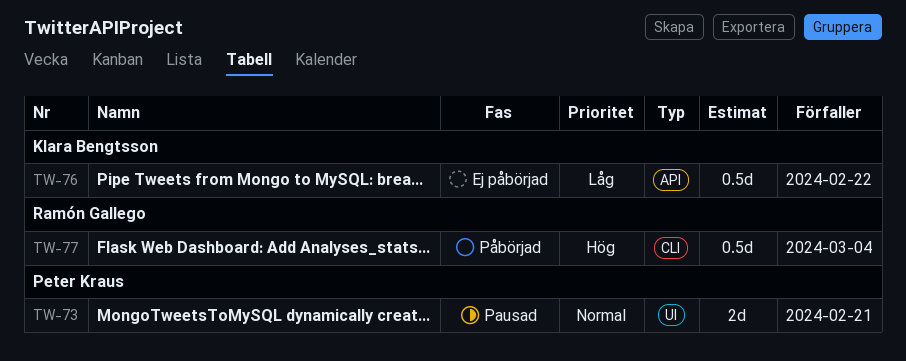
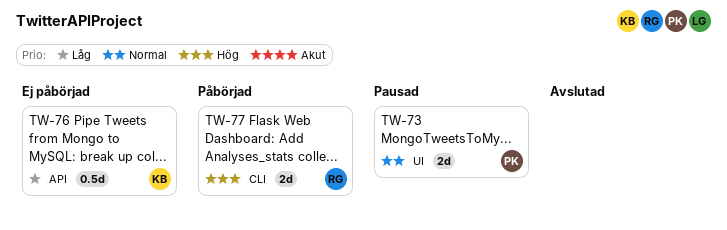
TW-77, estimate: 0.5d -> 2d

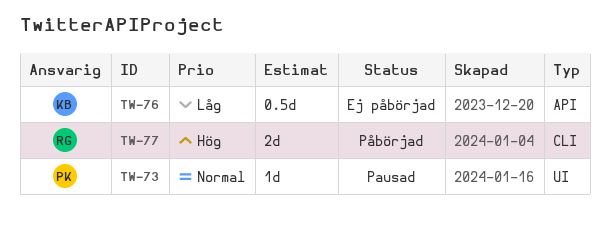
TW-73, estimate: 2d -> 1d

